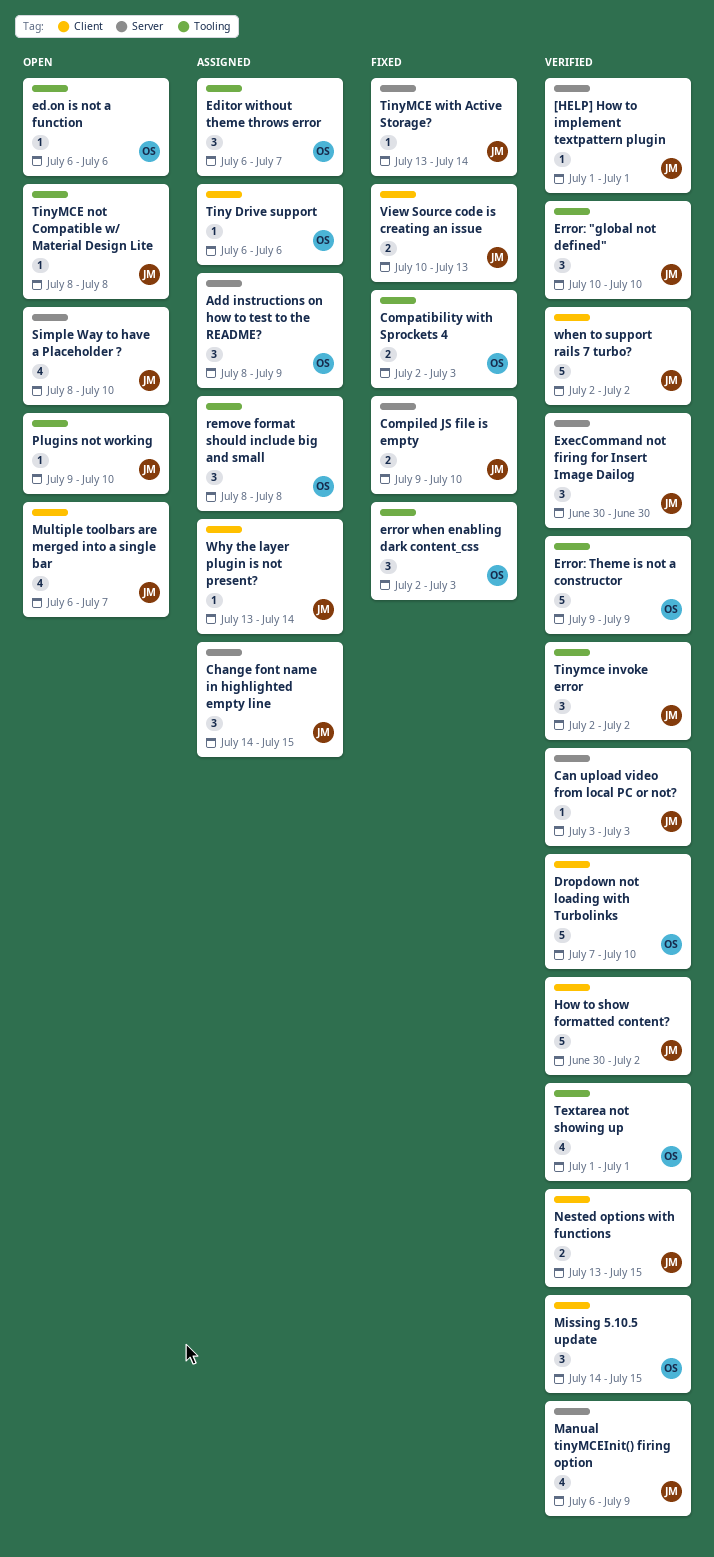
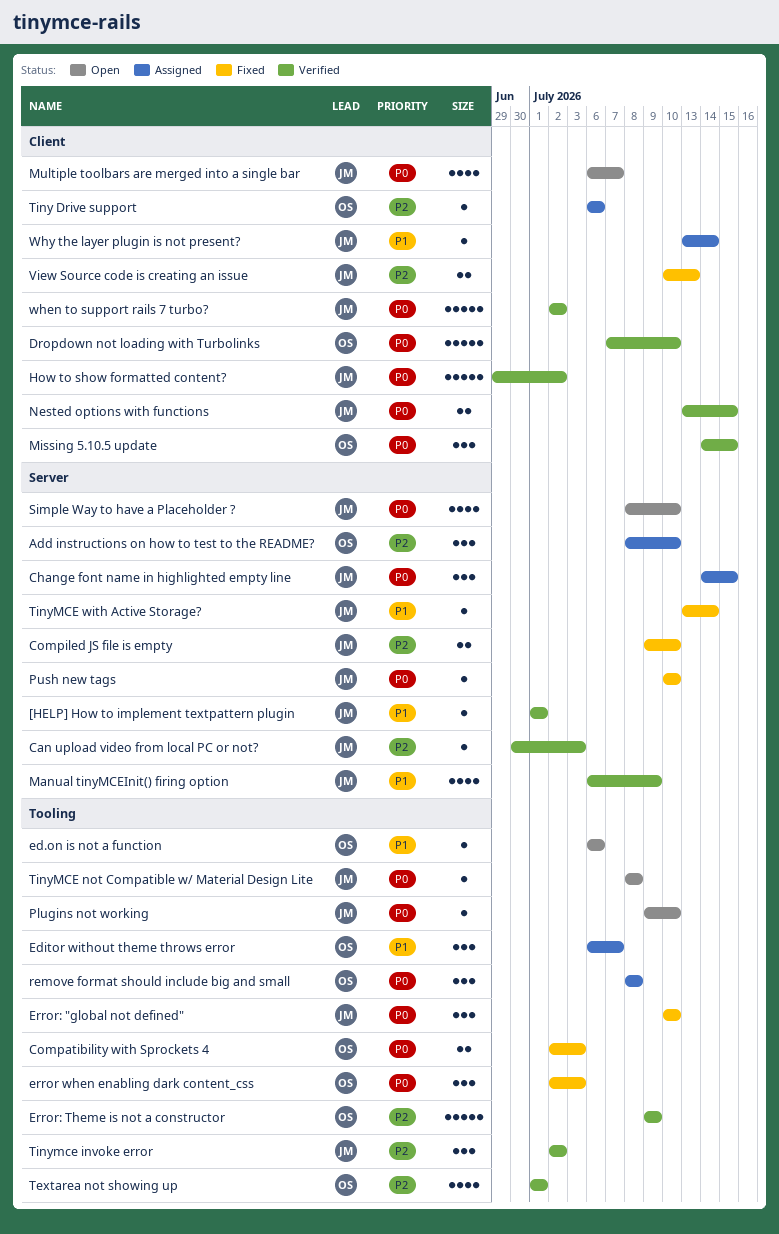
Add instructions on how to test to the README?, due: Jul 9 -> Jul 10
Can upload video from local PC or not?, start: Jul 3 -> Jun 30
Error: "global not defined", status: Verified -> Fixed
ExecCommand not firing for Insert Image Dailog: present -> none
How to show formatted content?, start: Jun 30 -> Jun 29
Push new tags: none -> present

